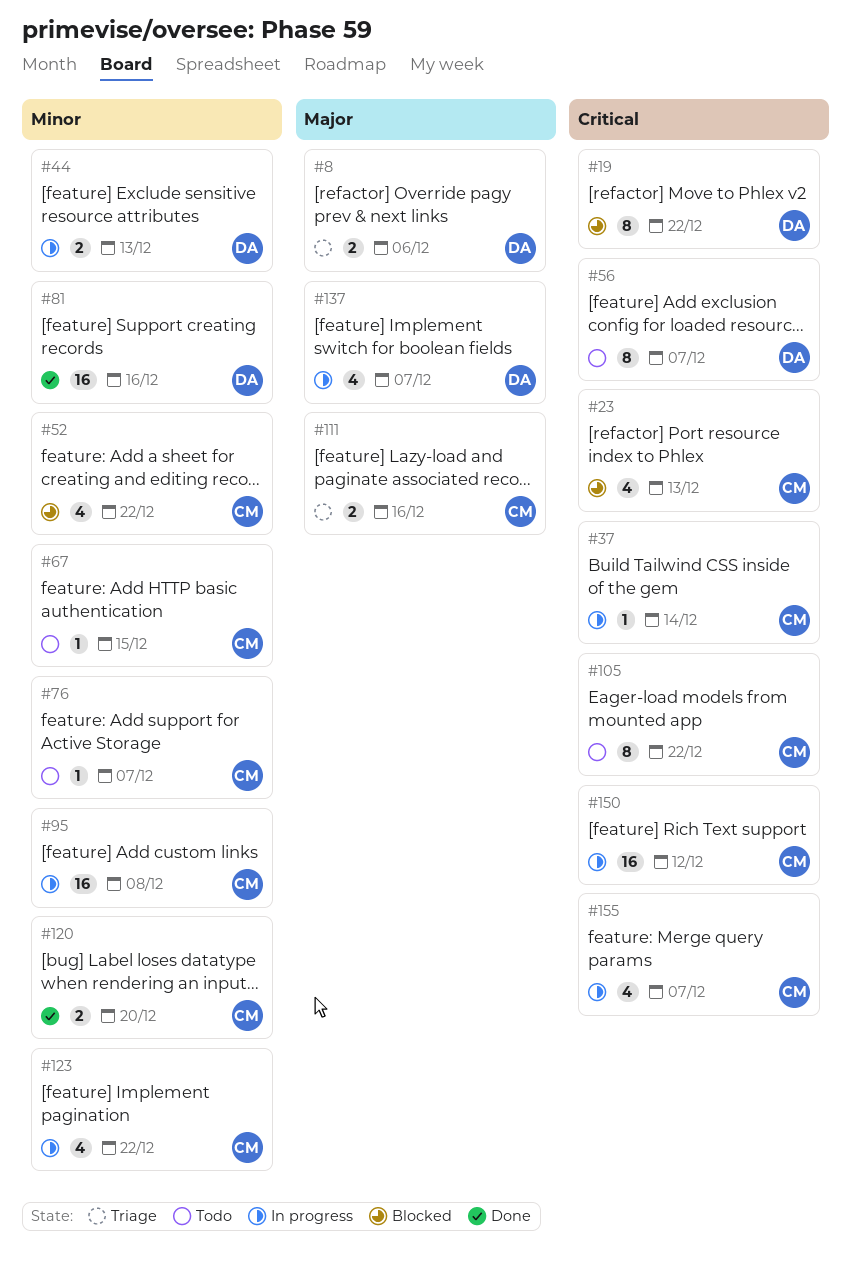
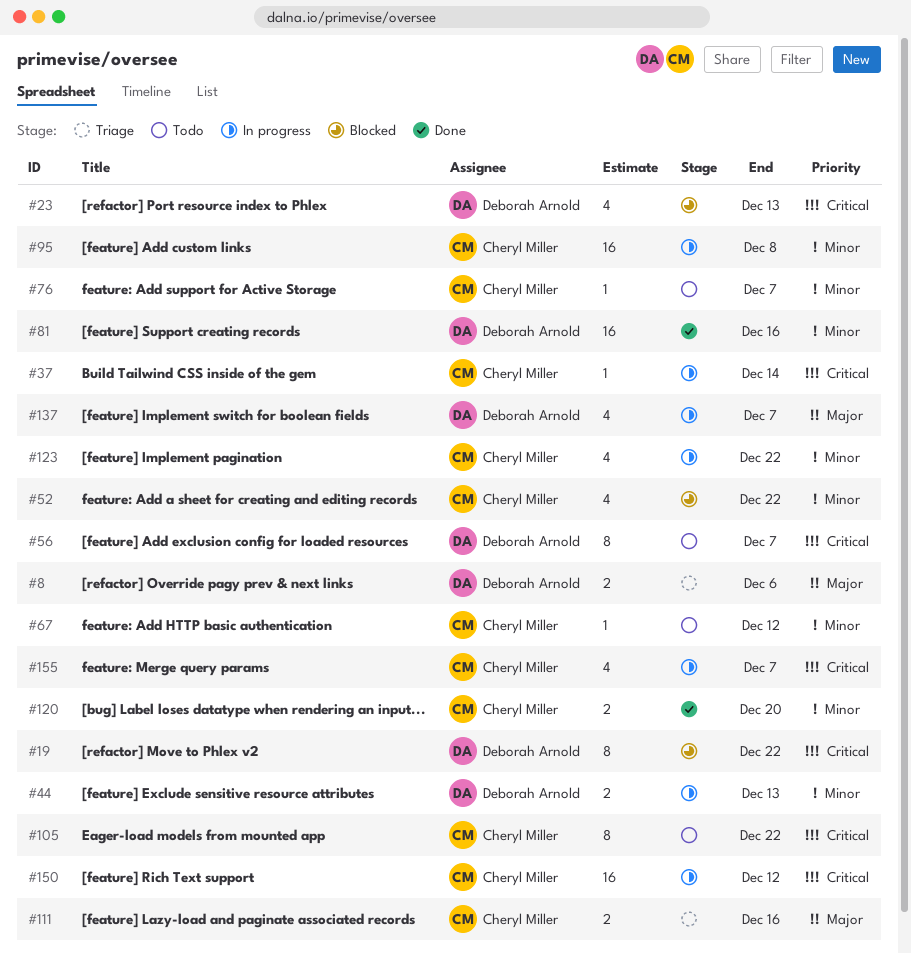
#23, owner: Cheryl Miller -> Deborah Arnold
#67, due: Dec 15 -> Dec 12

